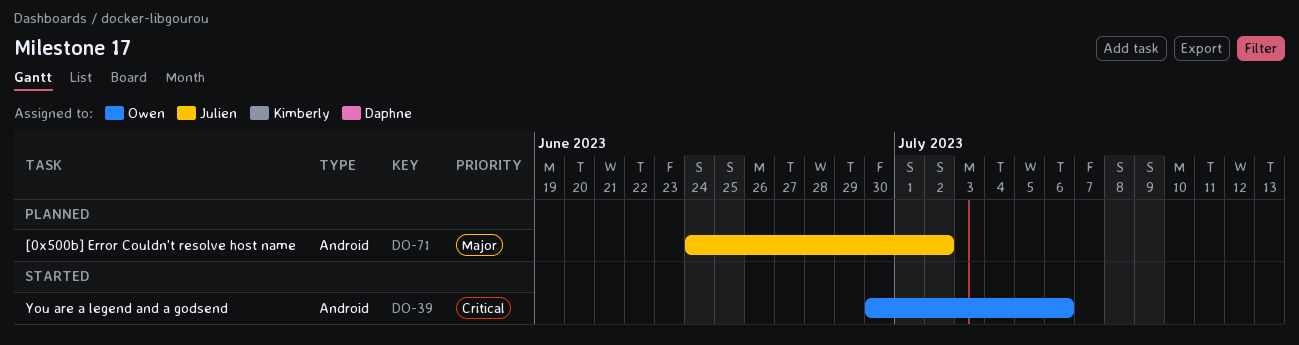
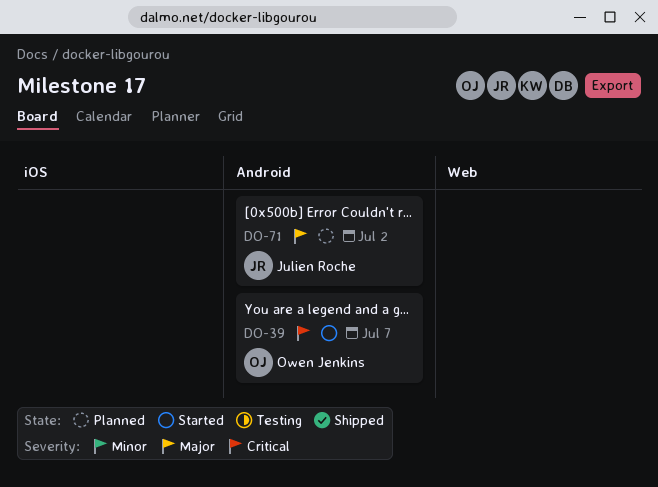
DO-39, due: Jul 6 -> Jul 7

